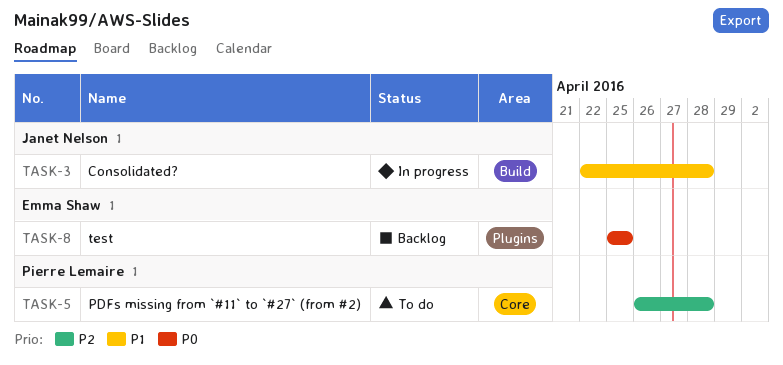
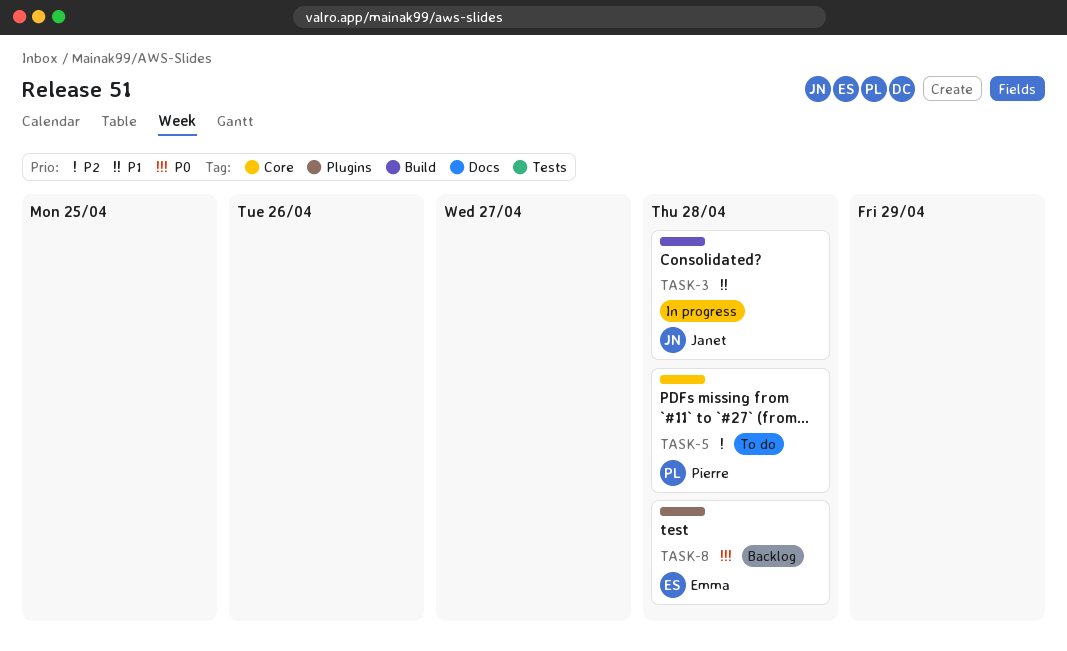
TASK-8, due: Apr 25 -> Apr 28

